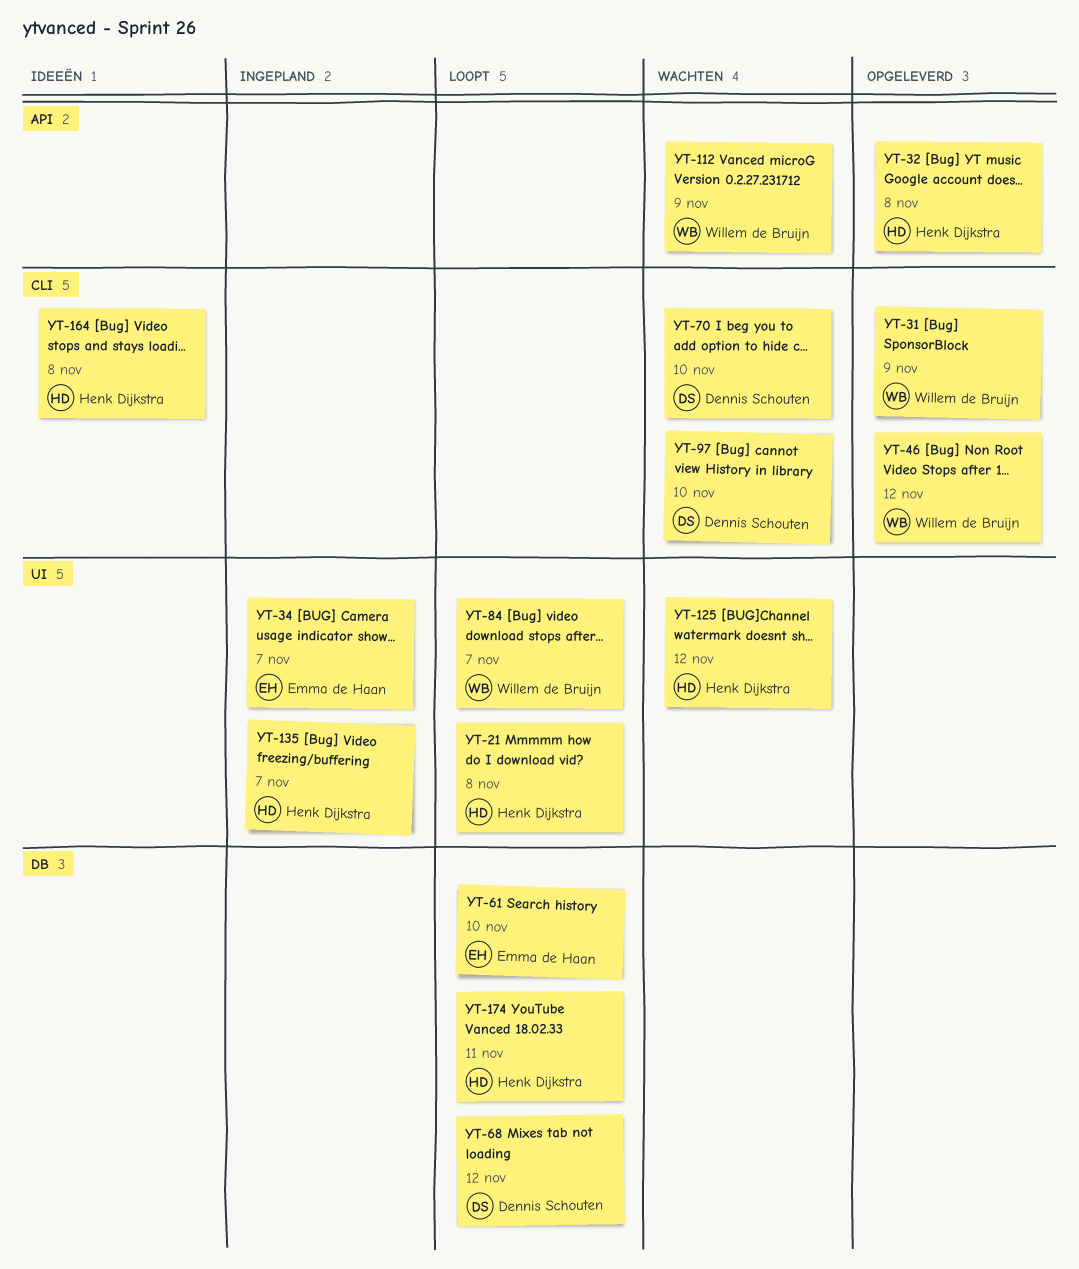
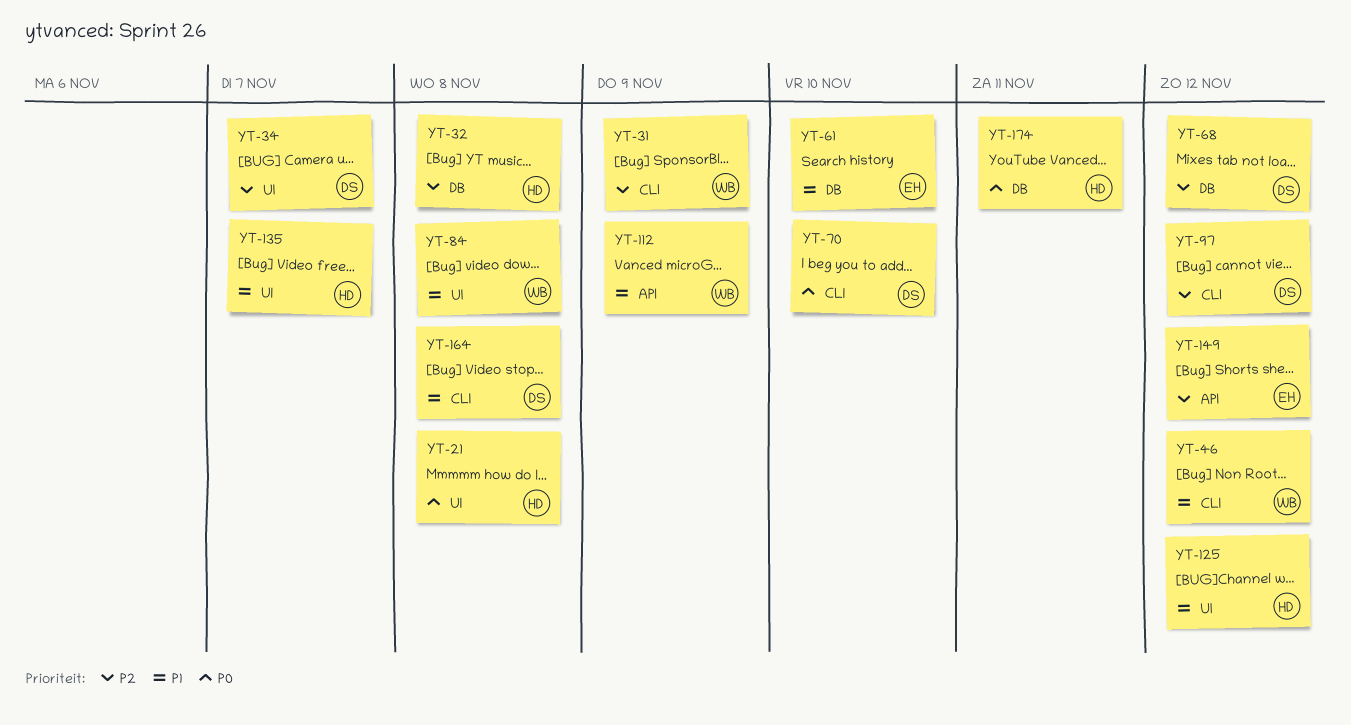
YT-32, label: API -> DB
YT-34, owner: Emma de Haan -> Dennis Schouten
YT-84, due: Nov 7 -> Nov 8
YT-97, due: Nov 10 -> Nov 12
YT-149: none -> present
YT-164, owner: Henk Dijkstra -> Dennis Schouten

